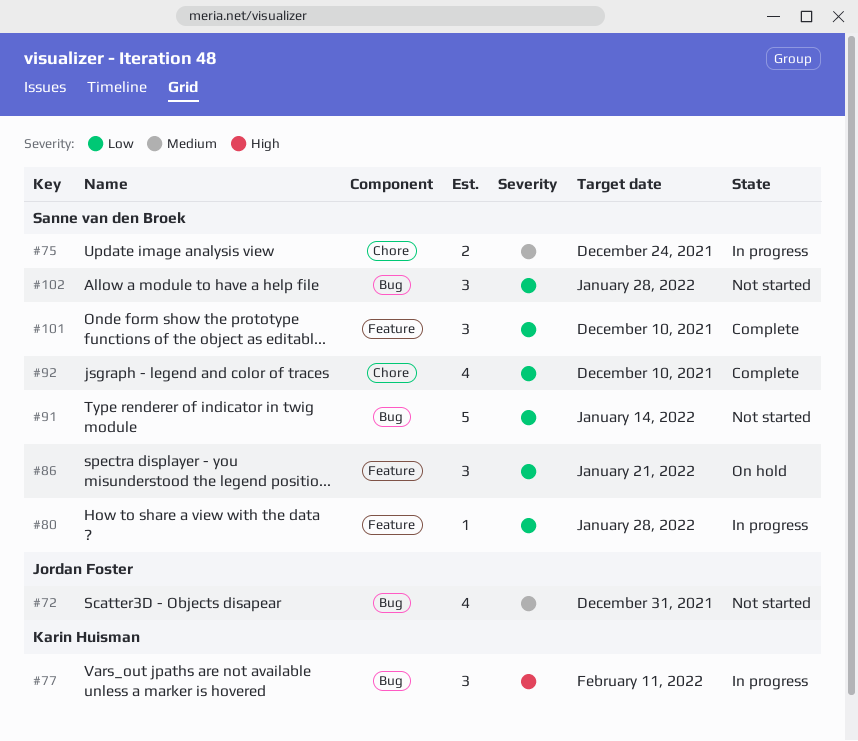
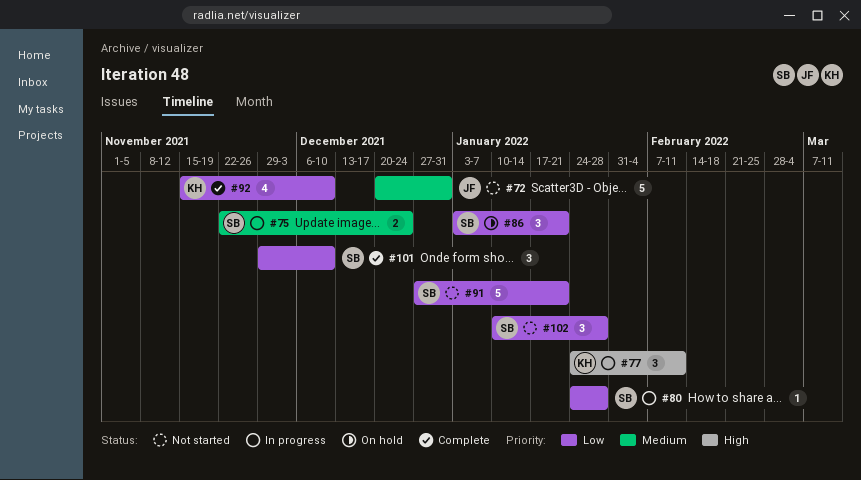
#72, estimate: 4 -> 5
#91, due: Jan 14 -> Jan 21
#92, owner: Sanne van den Broek -> Karin Huisman

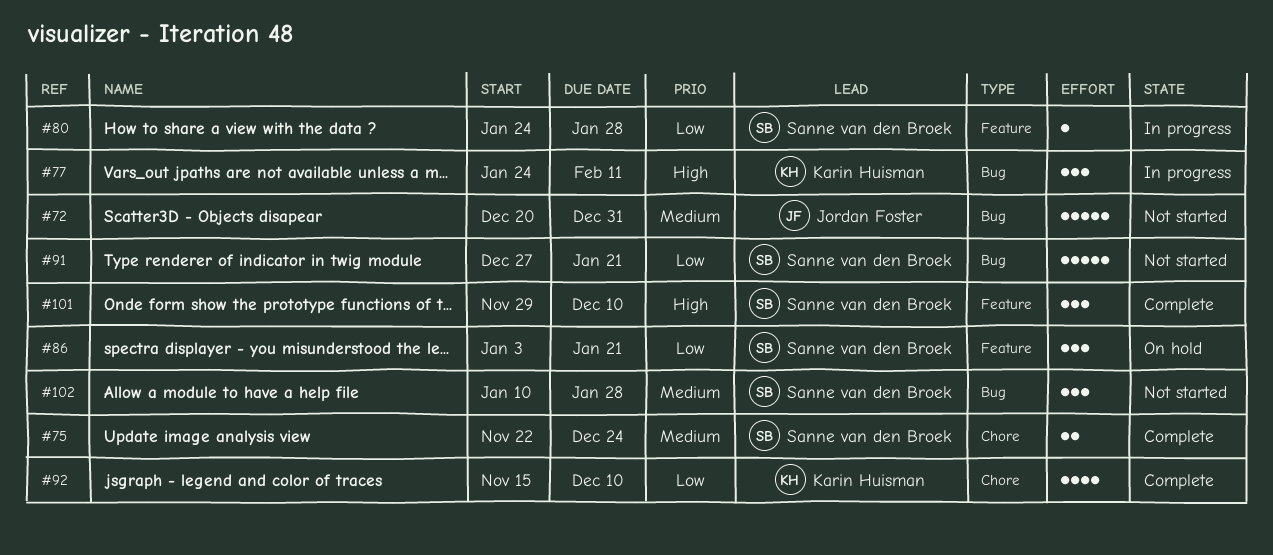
#75, status: In progress -> Complete
#101, priority: Low -> High
#102, priority: Low -> Medium

